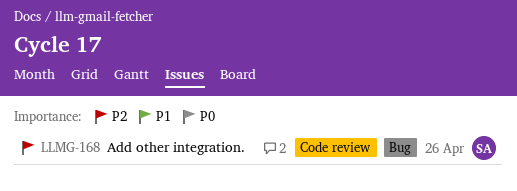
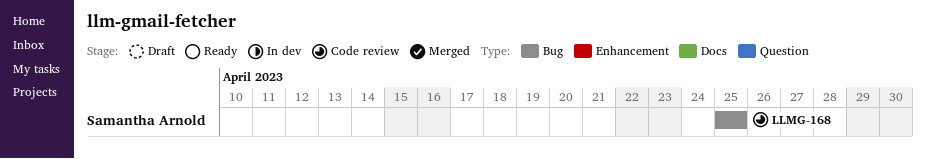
LLMG-168, due: Apr 26 -> Apr 25

